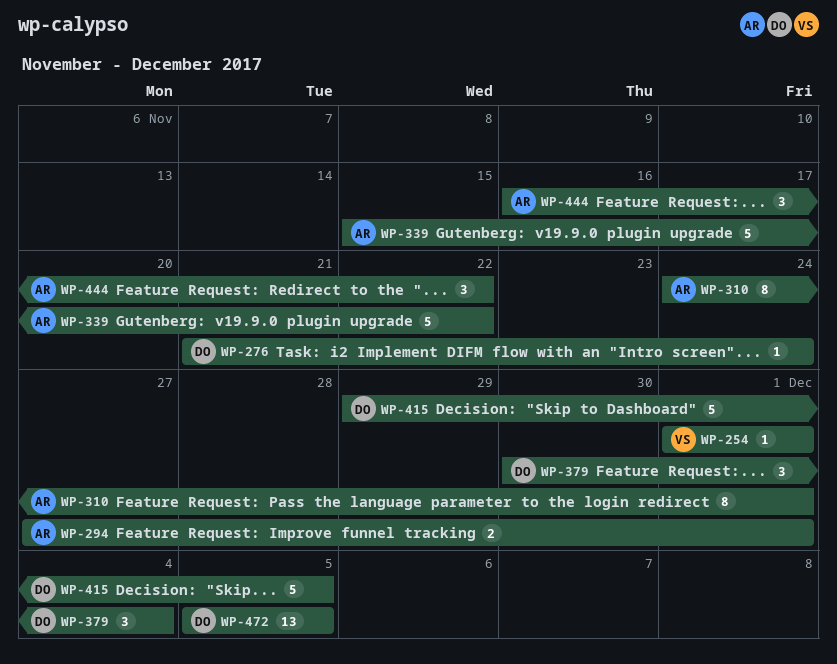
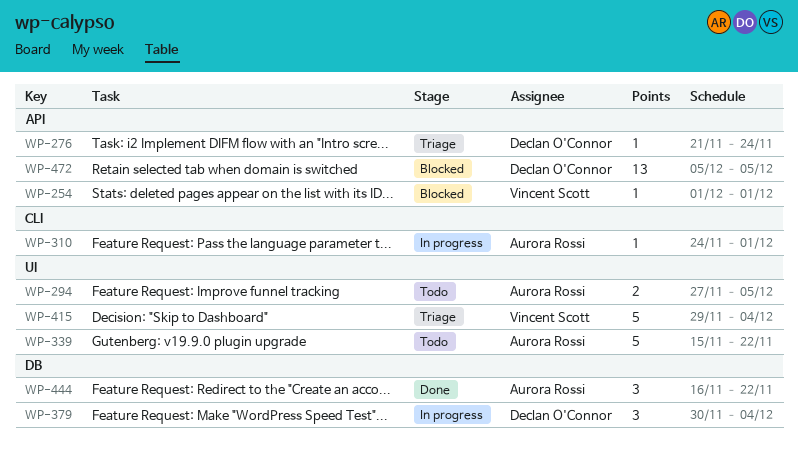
WP-294, due: Dec 1 -> Dec 5
WP-310, estimate: 8 -> 1
WP-415, owner: Declan O'Connor -> Vincent Scott
WP-415, due: Dec 5 -> Dec 4

